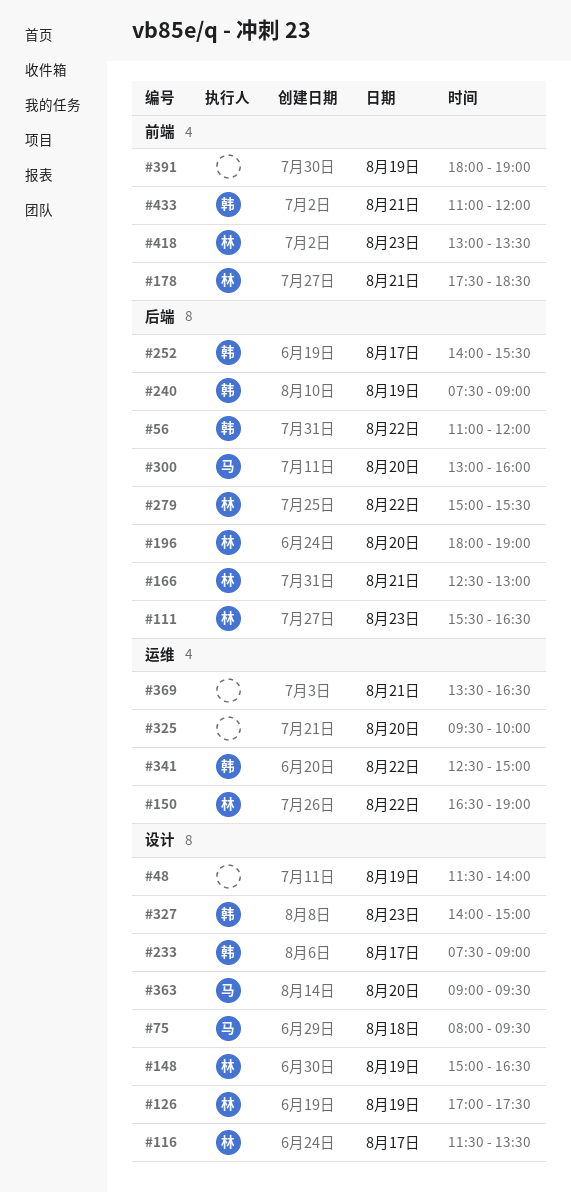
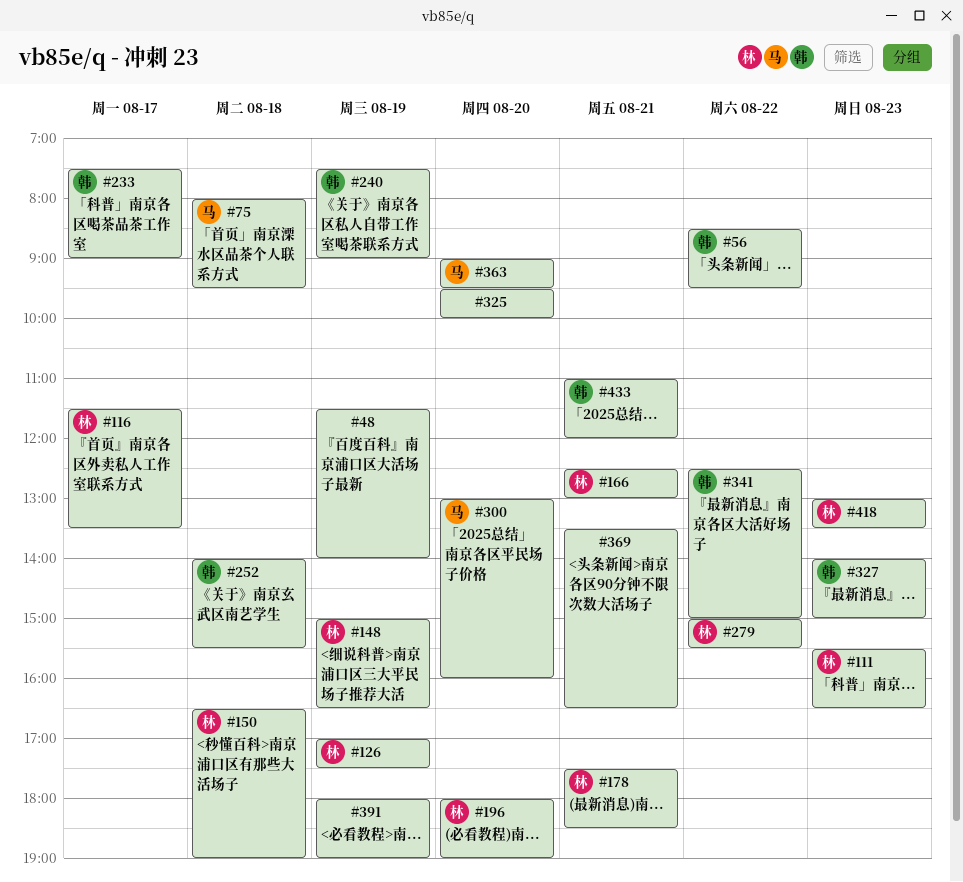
#56, begins: 11:00 -> 08:30
#56, ends: 12:00 -> 09:30
#150, day: Aug 22 -> Aug 18
#252, day: Aug 17 -> Aug 18

